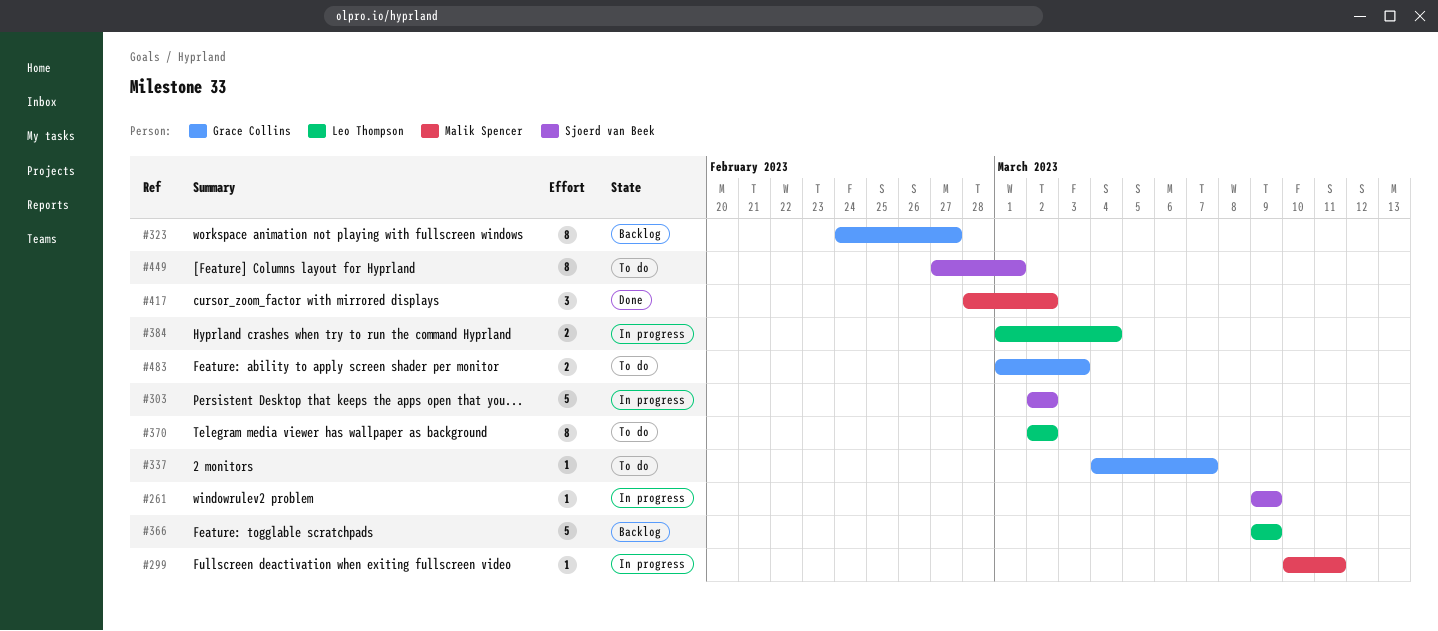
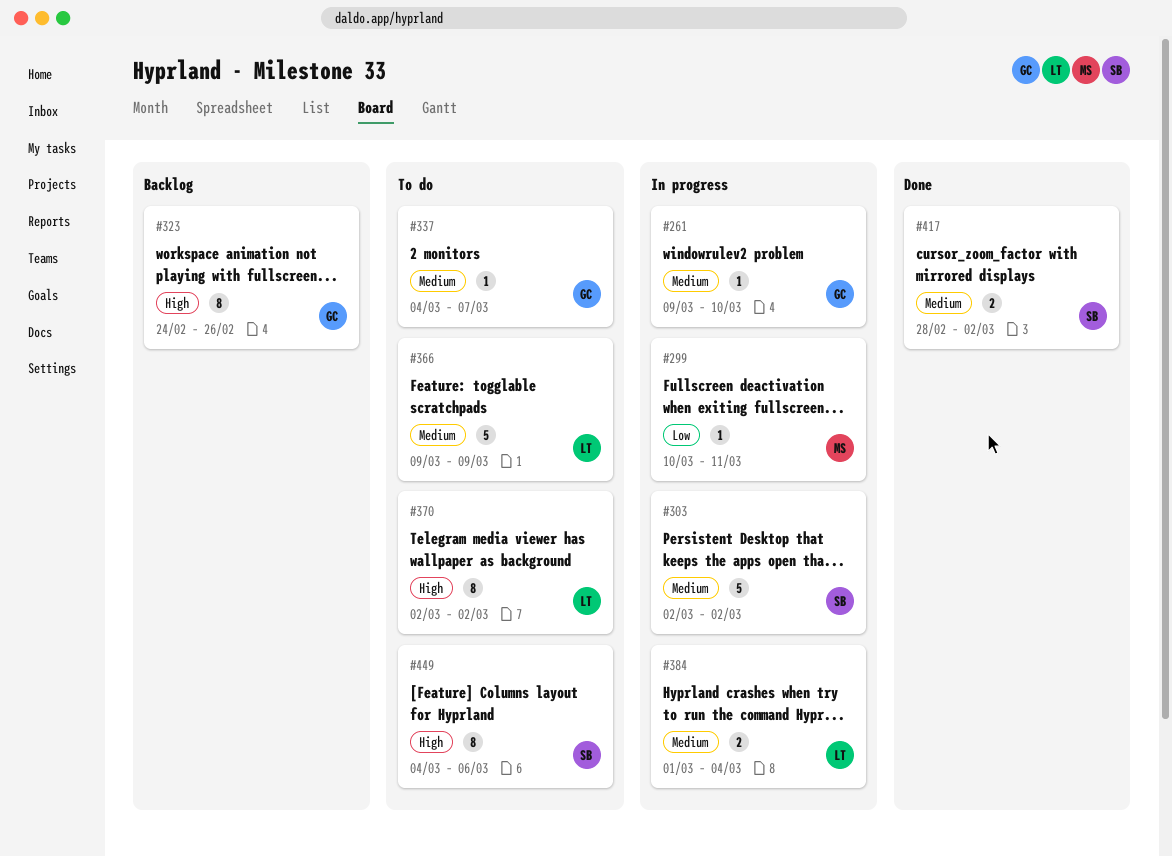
#261, owner: Sjoerd van Beek -> Grace Collins
#261, due: Mar 9 -> Mar 10
#323, due: Feb 27 -> Feb 26
#366, status: Backlog -> To do
#417, owner: Malik Spencer -> Sjoerd van Beek
#417, estimate: 3 -> 2
#449, start: Feb 27 -> Mar 4
#449, due: Mar 1 -> Mar 6
#483: present -> none

